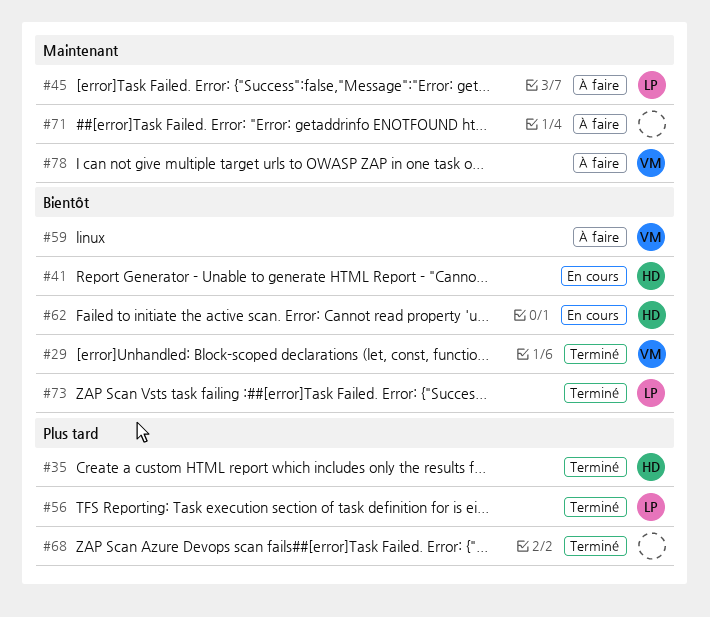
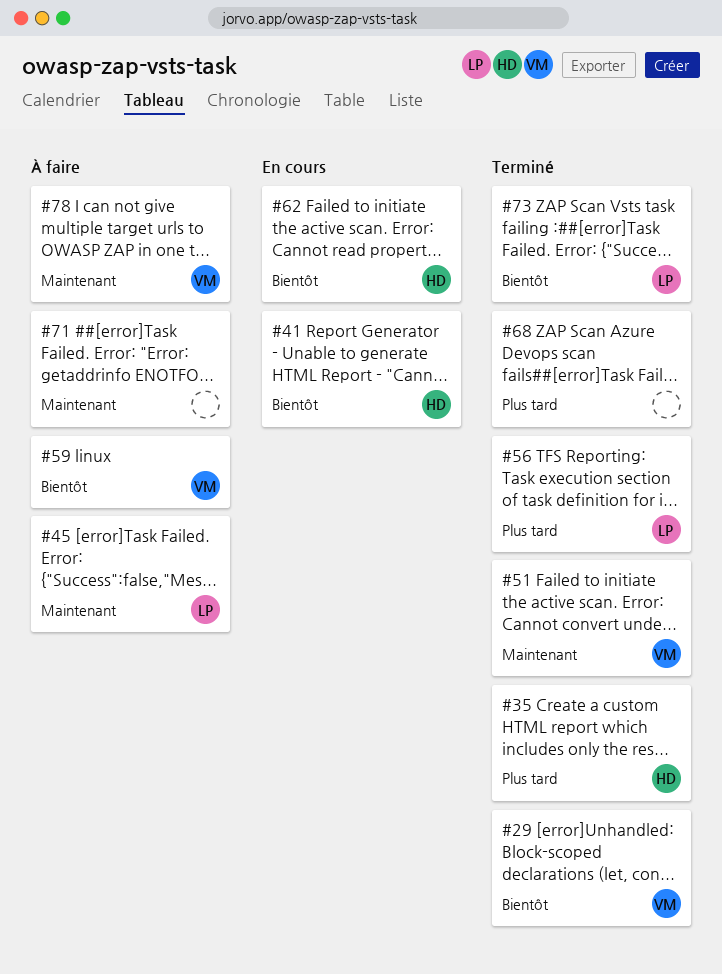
#51: none -> present

